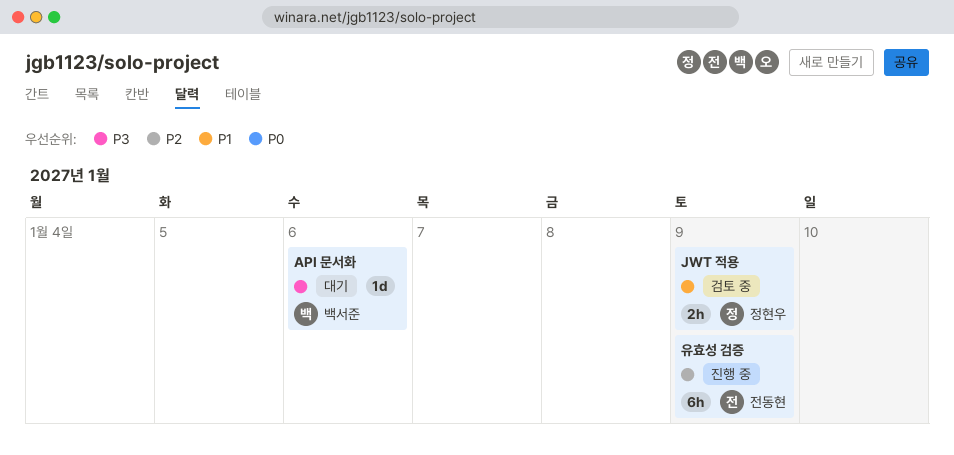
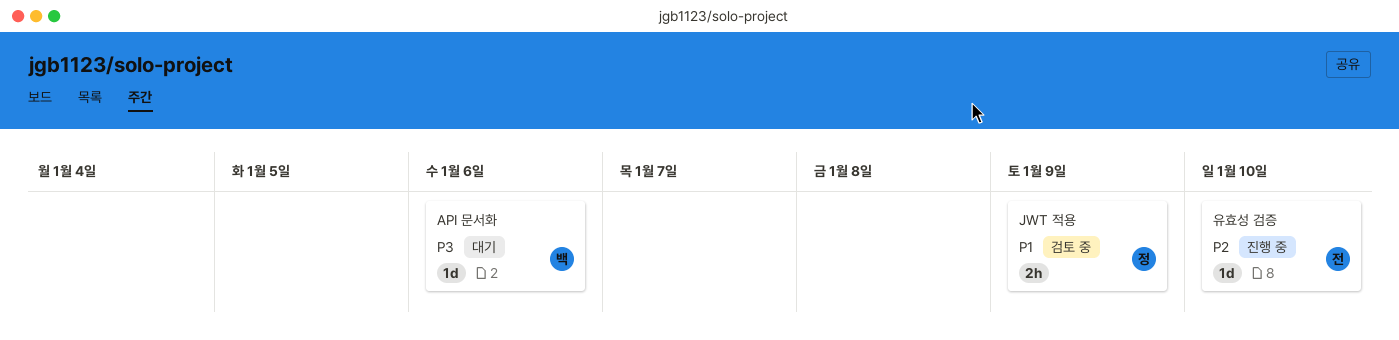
유효성 검증, estimate: 6h -> 1d
유효성 검증, due: Jan 9 -> Jan 10

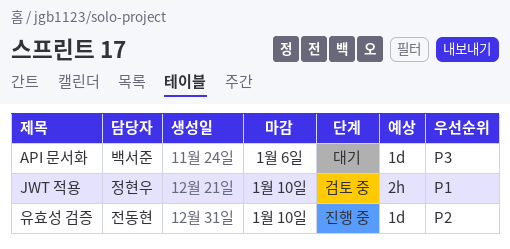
JWT 적용, due: Jan 9 -> Jan 10

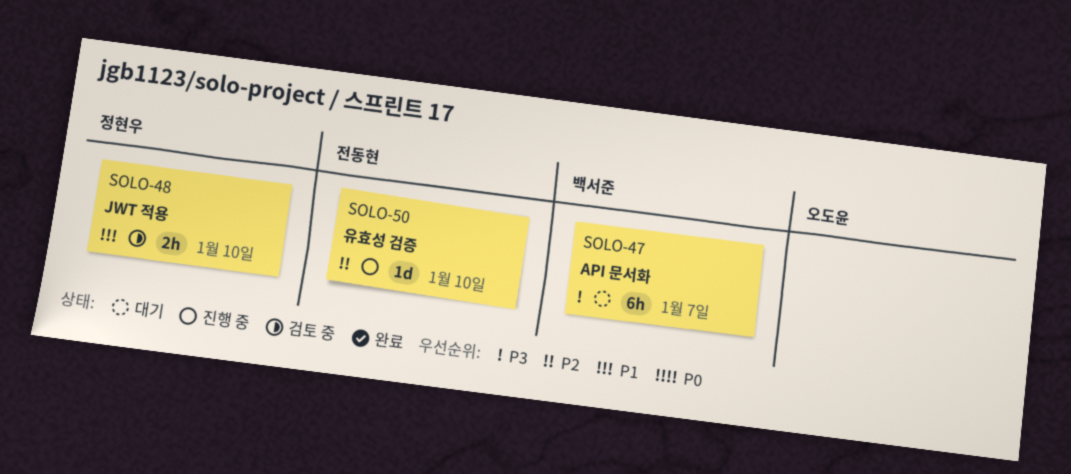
API 문서화, estimate: 1d -> 6h
API 문서화, due: Jan 6 -> Jan 7

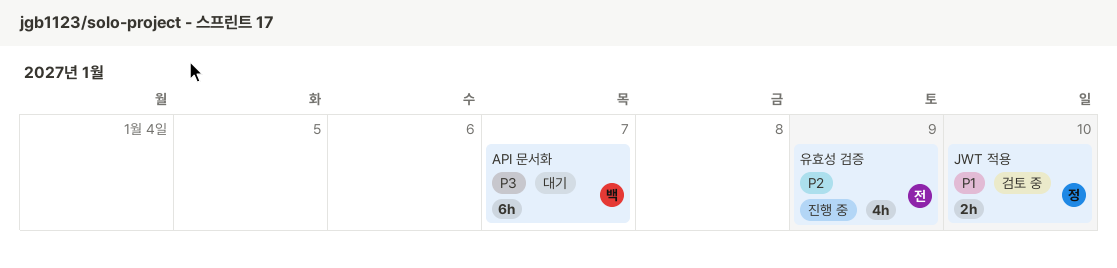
유효성 검증, estimate: 1d -> 4h
유효성 검증, due: Jan 10 -> Jan 9

